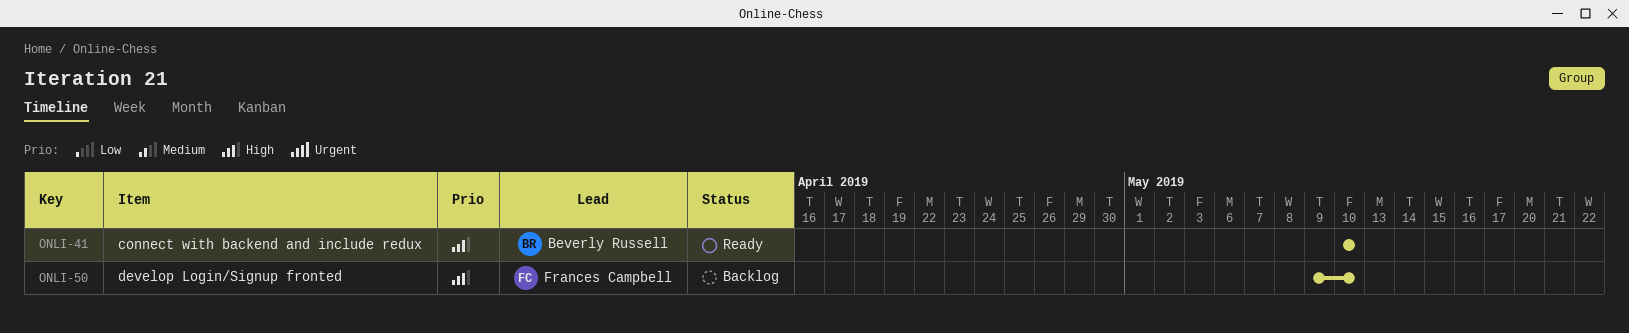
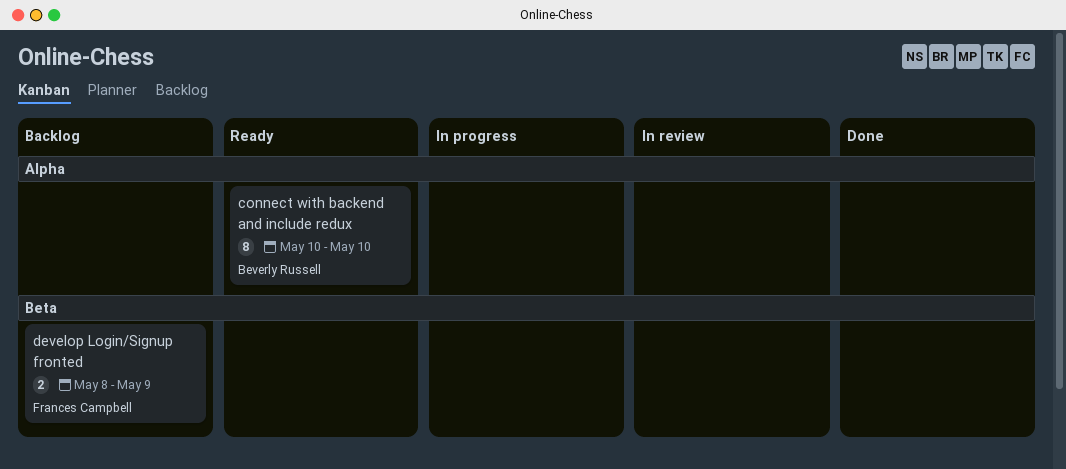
develop Login/Signup fronted, start: May 9 -> May 8
develop Login/Signup fronted, due: May 10 -> May 9

